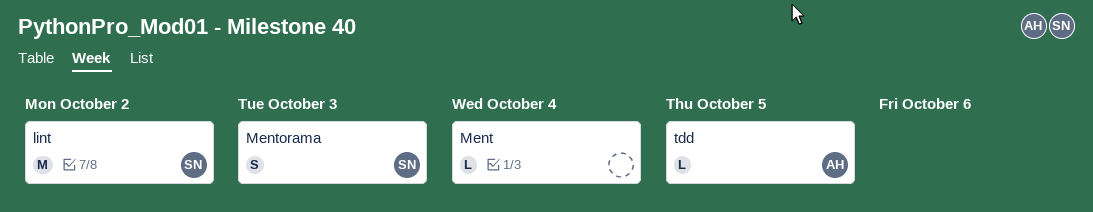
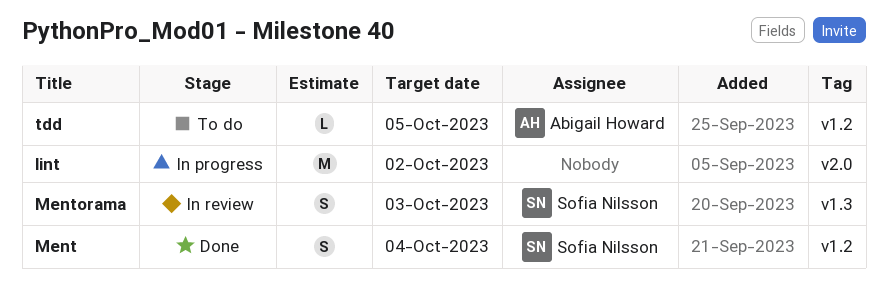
lint, owner: Sofia Nilsson -> none
Ment, owner: none -> Sofia Nilsson
Ment, estimate: L -> S

